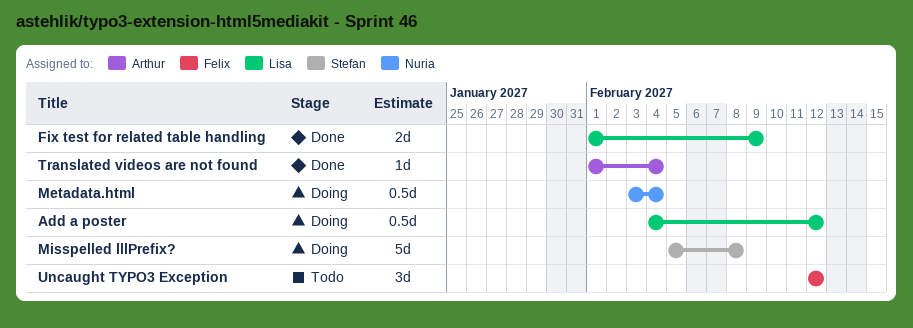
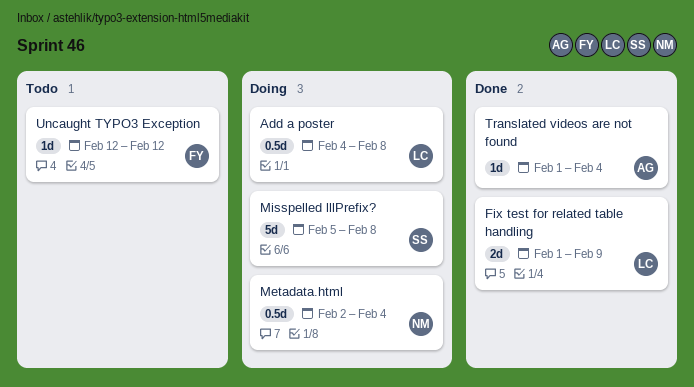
Add a poster, due: Feb 12 -> Feb 8
Metadata.html, start: Feb 3 -> Feb 2
Uncaught TYPO3 Exception, estimate: 3d -> 1d

